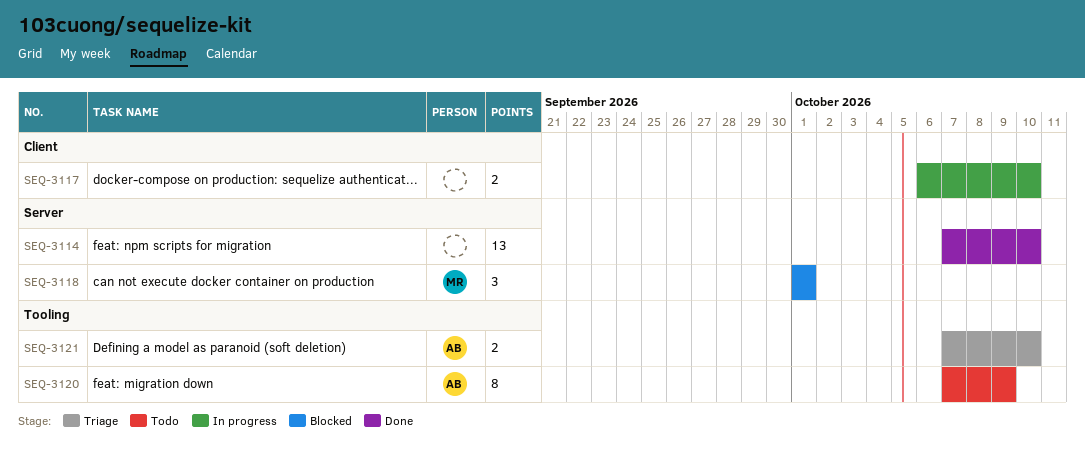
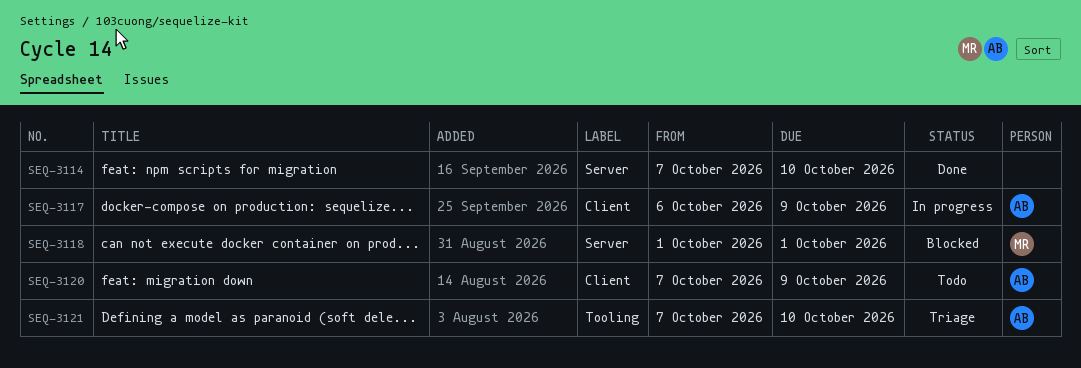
SEQ-3117, owner: none -> AB
SEQ-3117, due: Oct 10 -> Oct 9
SEQ-3120, label: Tooling -> Client

